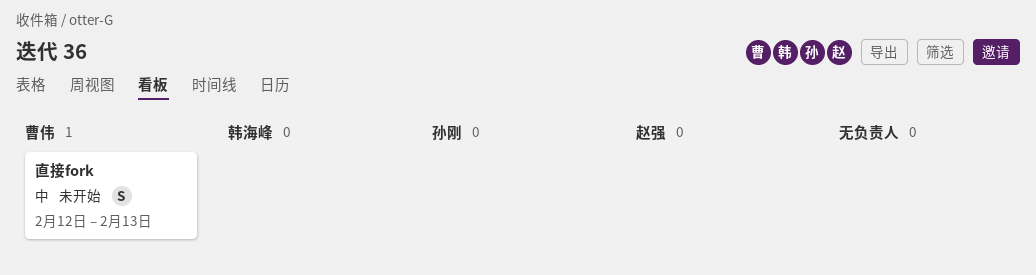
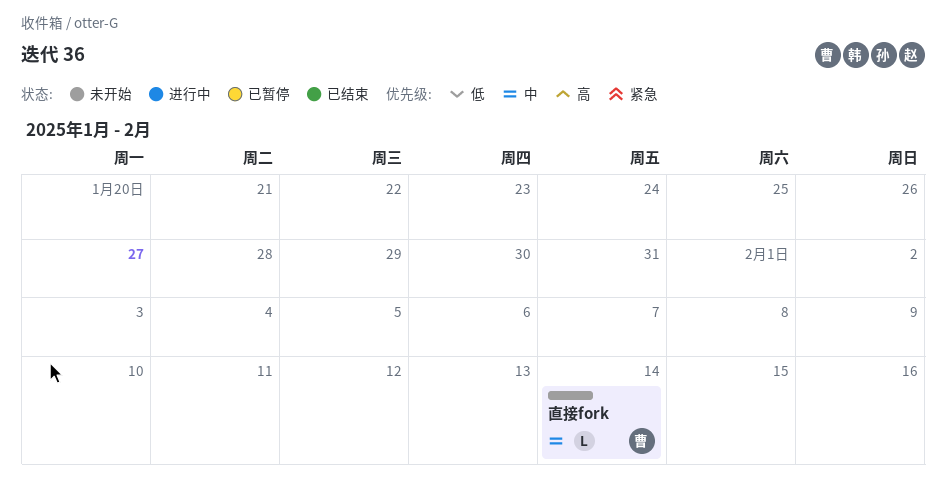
直接fork, estimate: S -> L
直接fork, due: Feb 13 -> Feb 14

